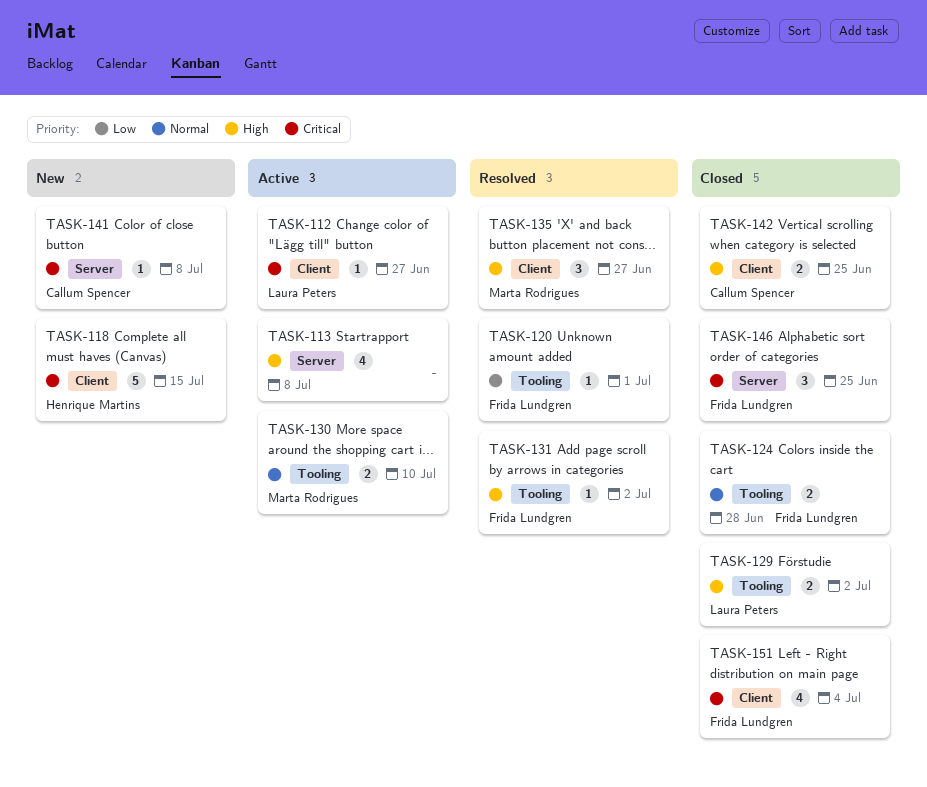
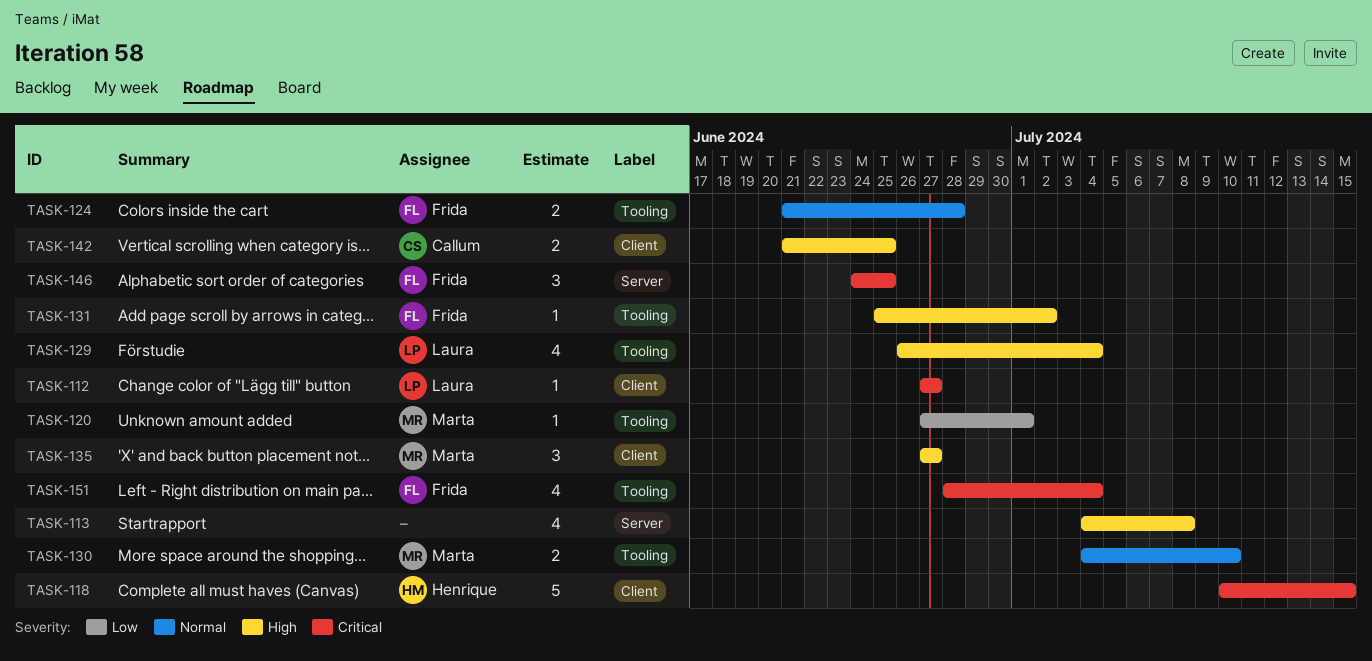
TASK-120, owner: Frida Lundgren -> Marta Rodrigues
TASK-129, estimate: 2 -> 4
TASK-129, due: Jul 2 -> Jul 4
TASK-141: present -> none
TASK-151, label: Client -> Tooling

